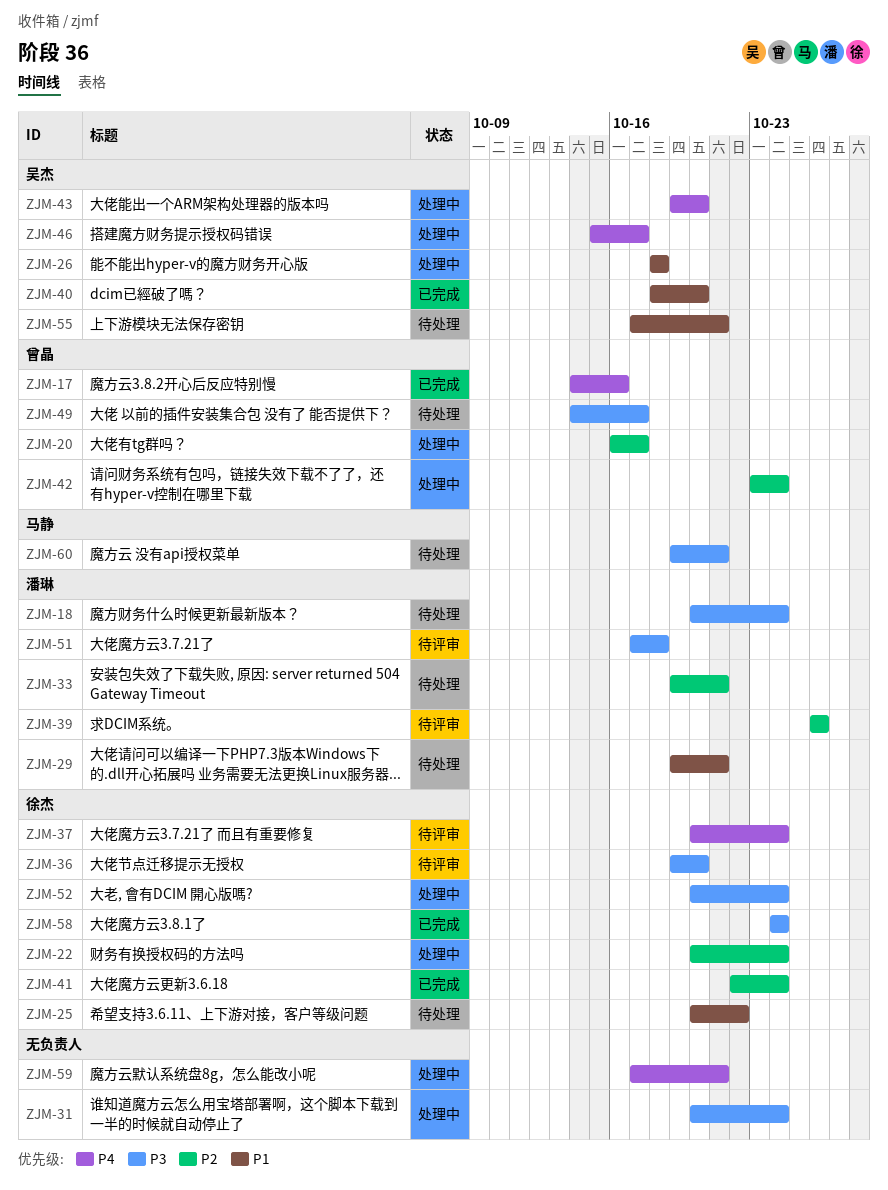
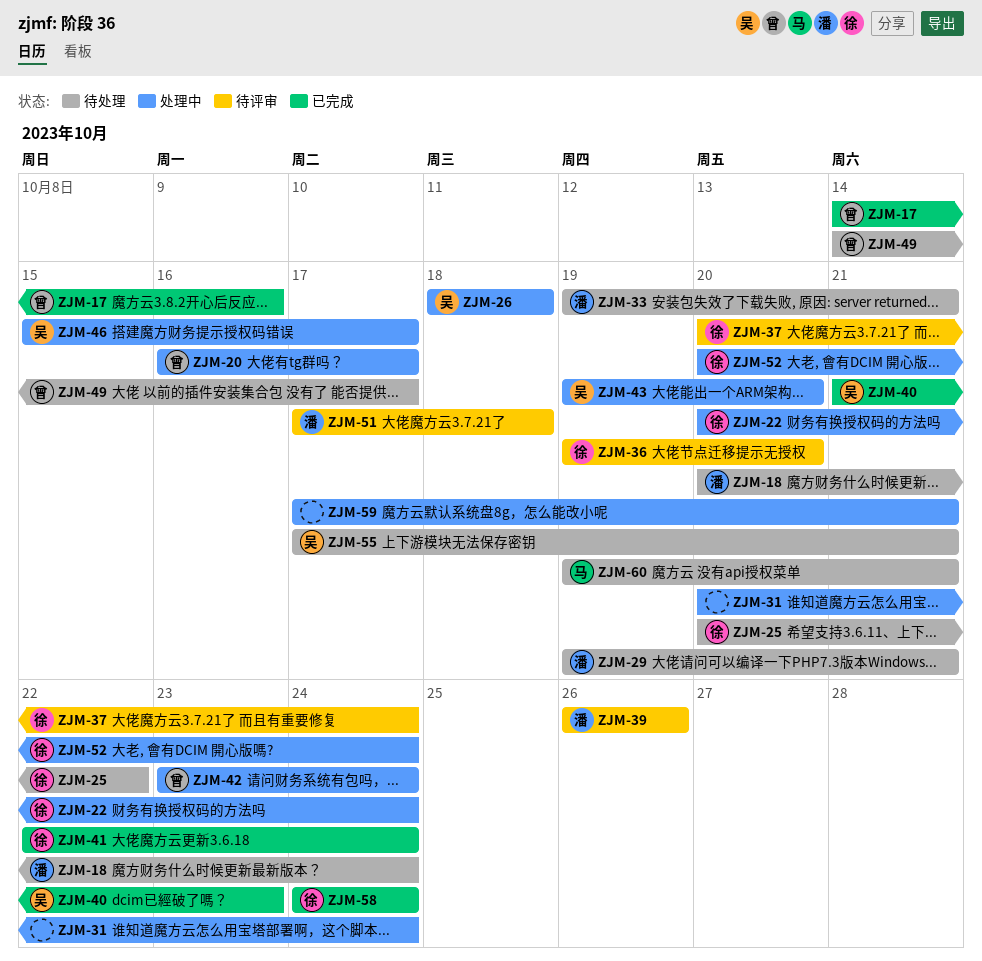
ZJM-40, start: Oct 18 -> Oct 21
ZJM-40, due: Oct 20 -> Oct 23

